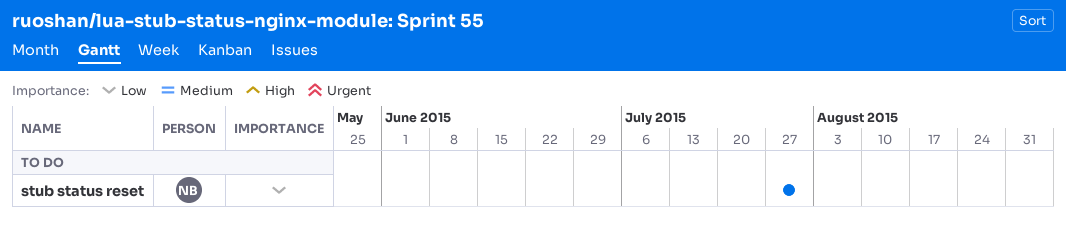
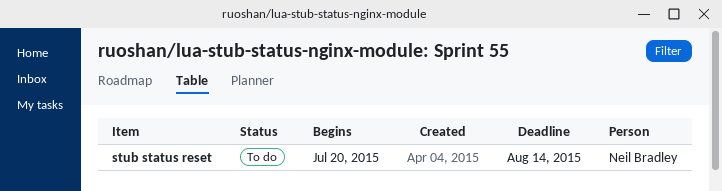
stub status reset, start: Jul 27 -> Jul 20
stub status reset, due: Jul 31 -> Aug 14

